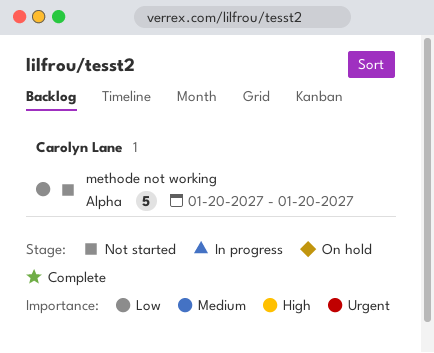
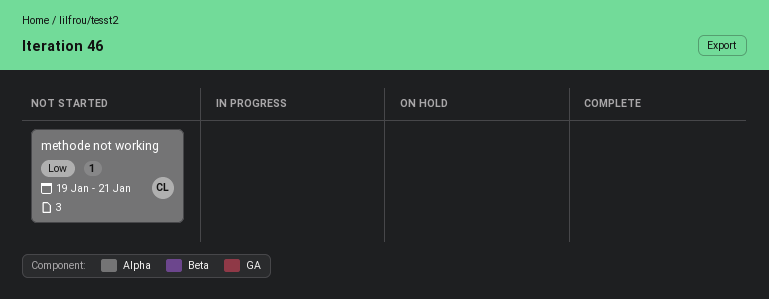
methode not working, estimate: 5 -> 1
methode not working, start: Jan 20 -> Jan 19
methode not working, due: Jan 20 -> Jan 21

